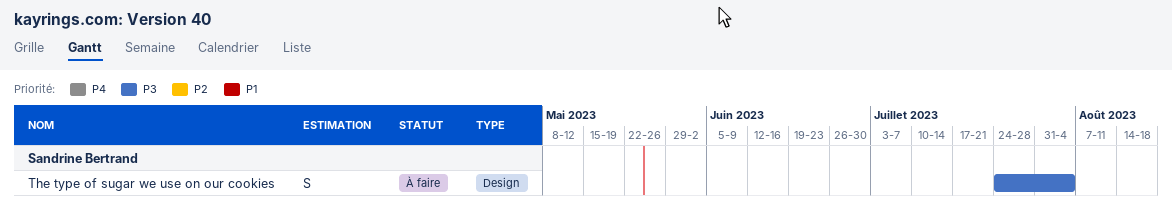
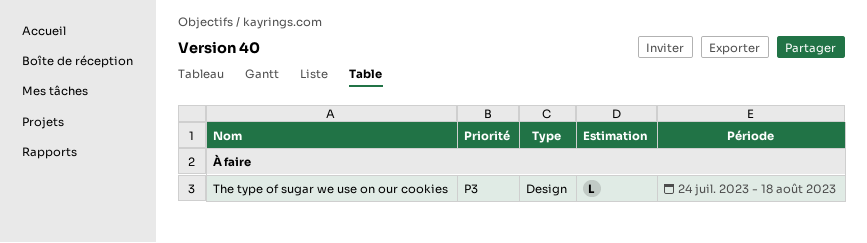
The type of sugar we use on our cookies, estimate: S -> L
The type of sugar we use on our cookies, due: Aug 4 -> Aug 18

